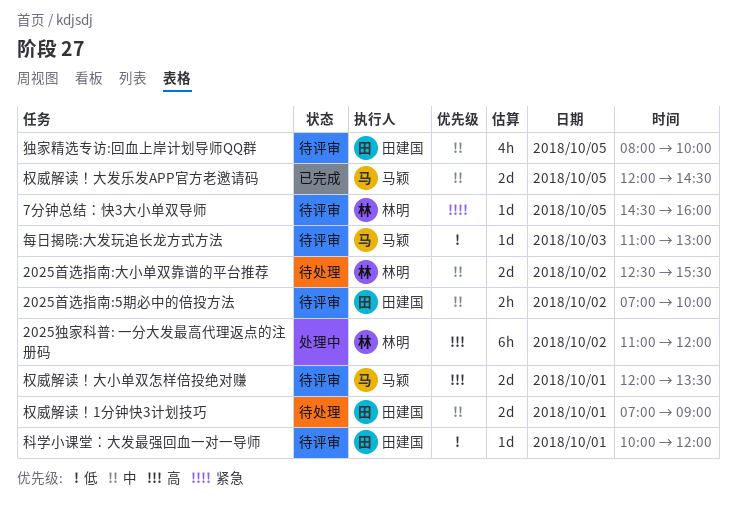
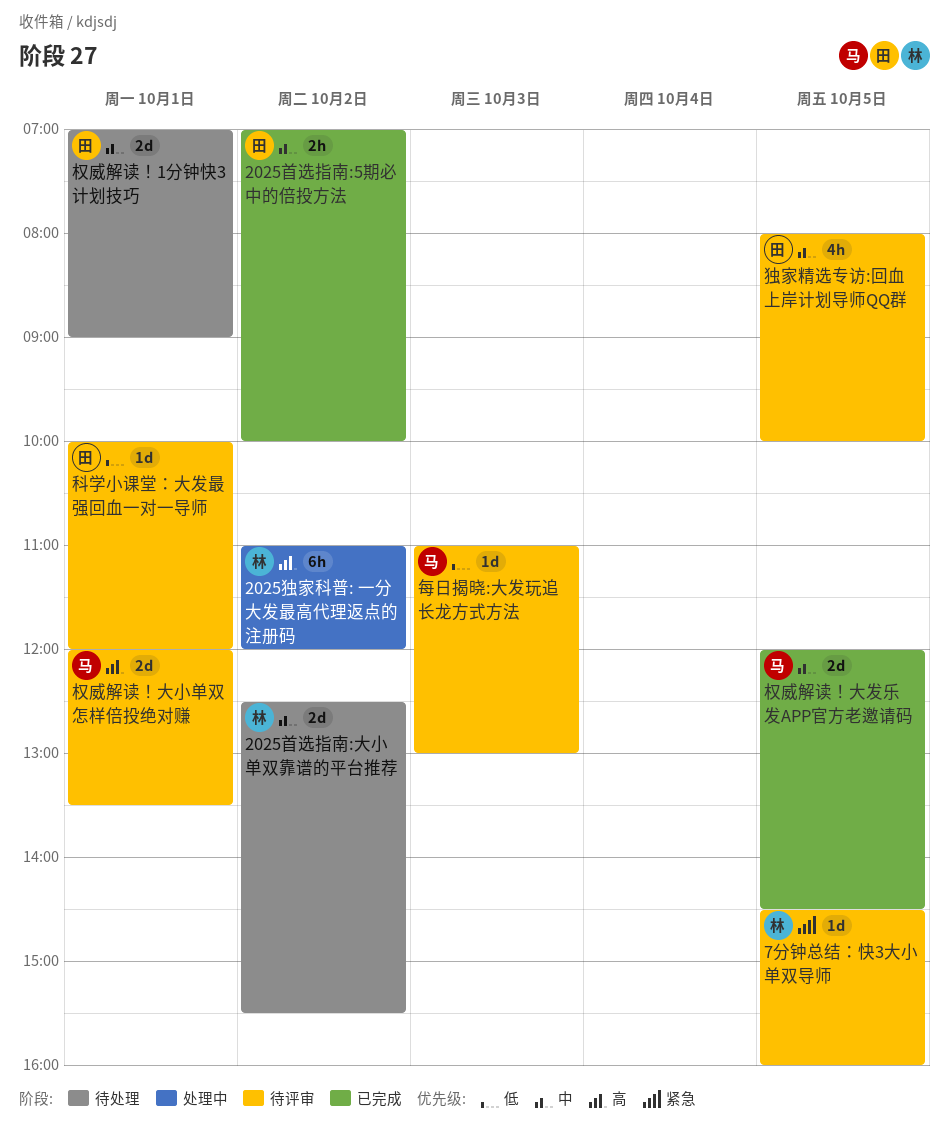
2025首选指南:5期必中的倍投方法, status: 待评审 -> 已完成

